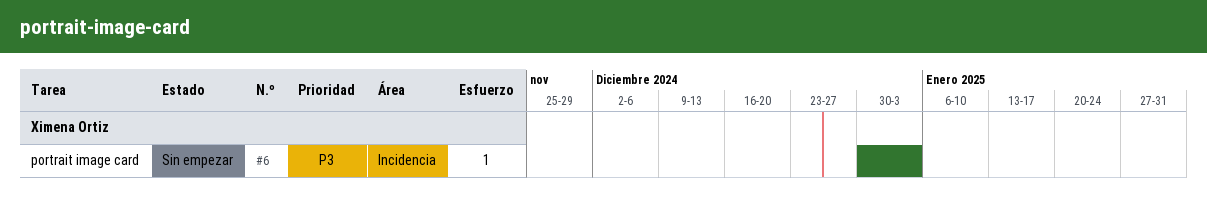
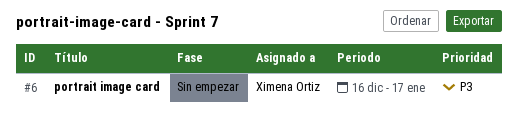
#6, start: Dec 30 -> Dec 16
#6, due: Jan 3 -> Jan 17

